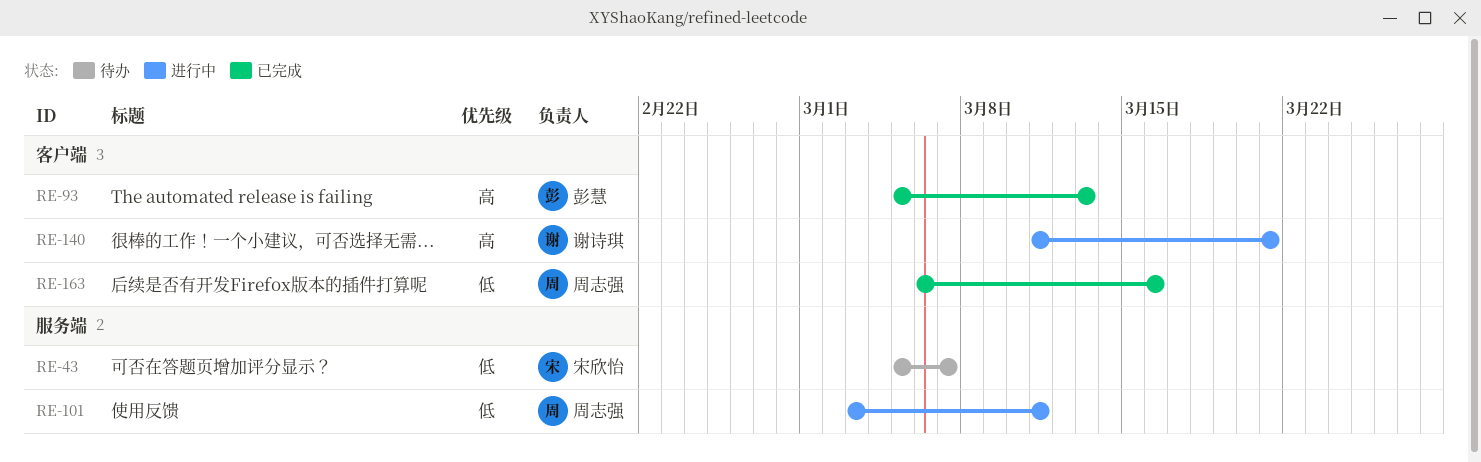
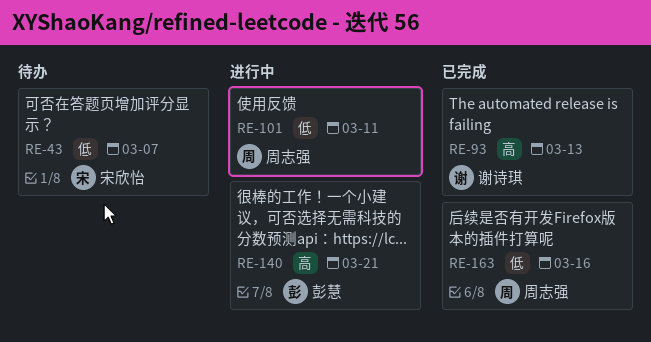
RE-93, owner: 彭慧 -> 谢诗琪
RE-140, owner: 谢诗琪 -> 彭慧

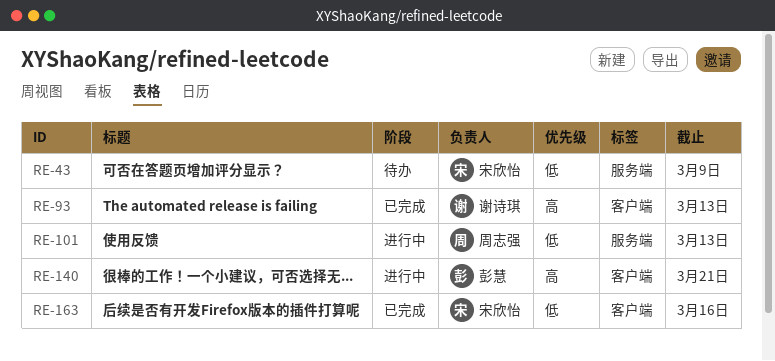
RE-43, due: Mar 7 -> Mar 9
RE-101, due: Mar 11 -> Mar 13
RE-163, owner: 周志强 -> 宋欣怡

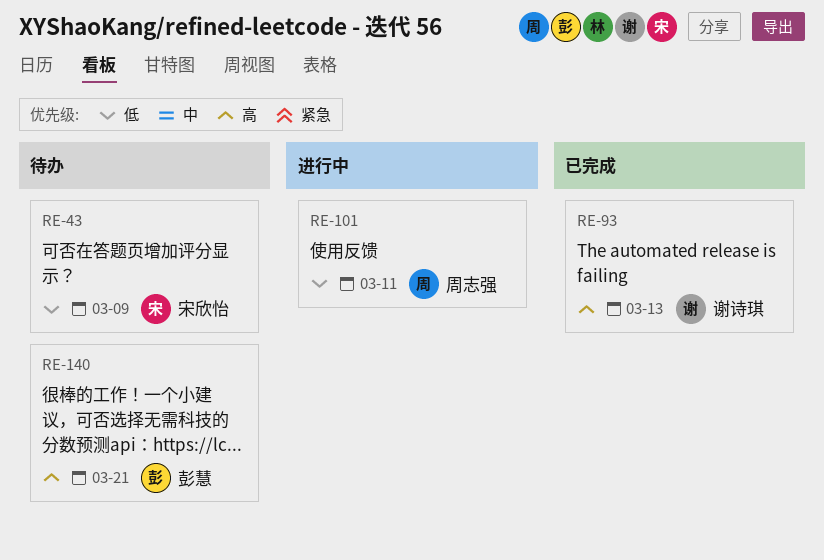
RE-101, due: Mar 13 -> Mar 11
RE-140, status: 进行中 -> 待办
RE-163: present -> none

